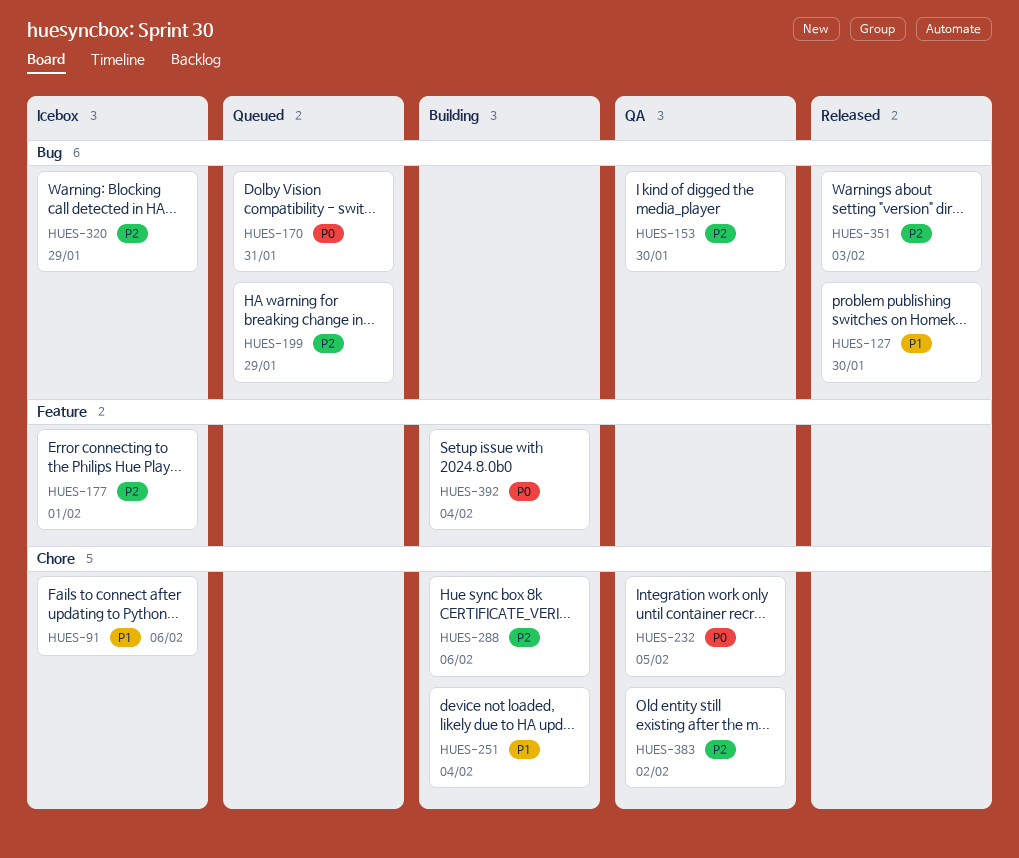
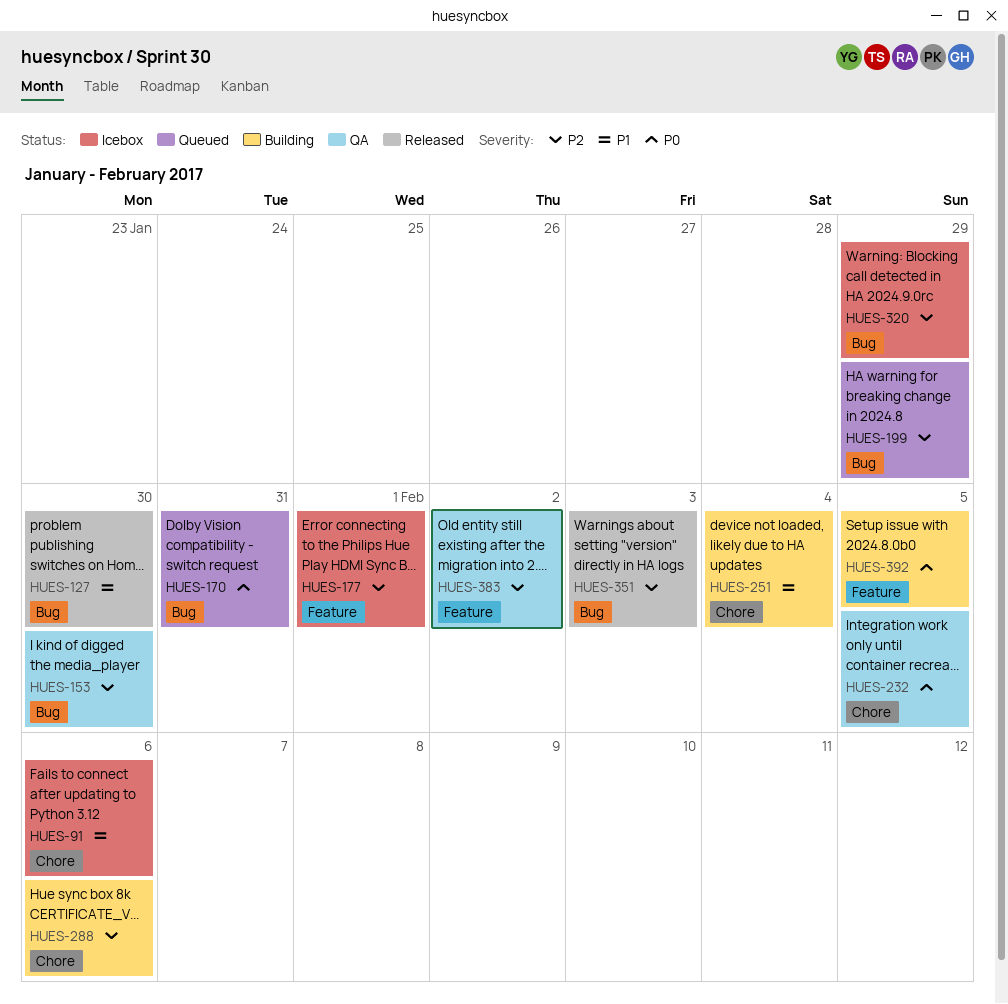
HUES-383, label: Chore -> Feature
HUES-392, due: Feb 4 -> Feb 5

